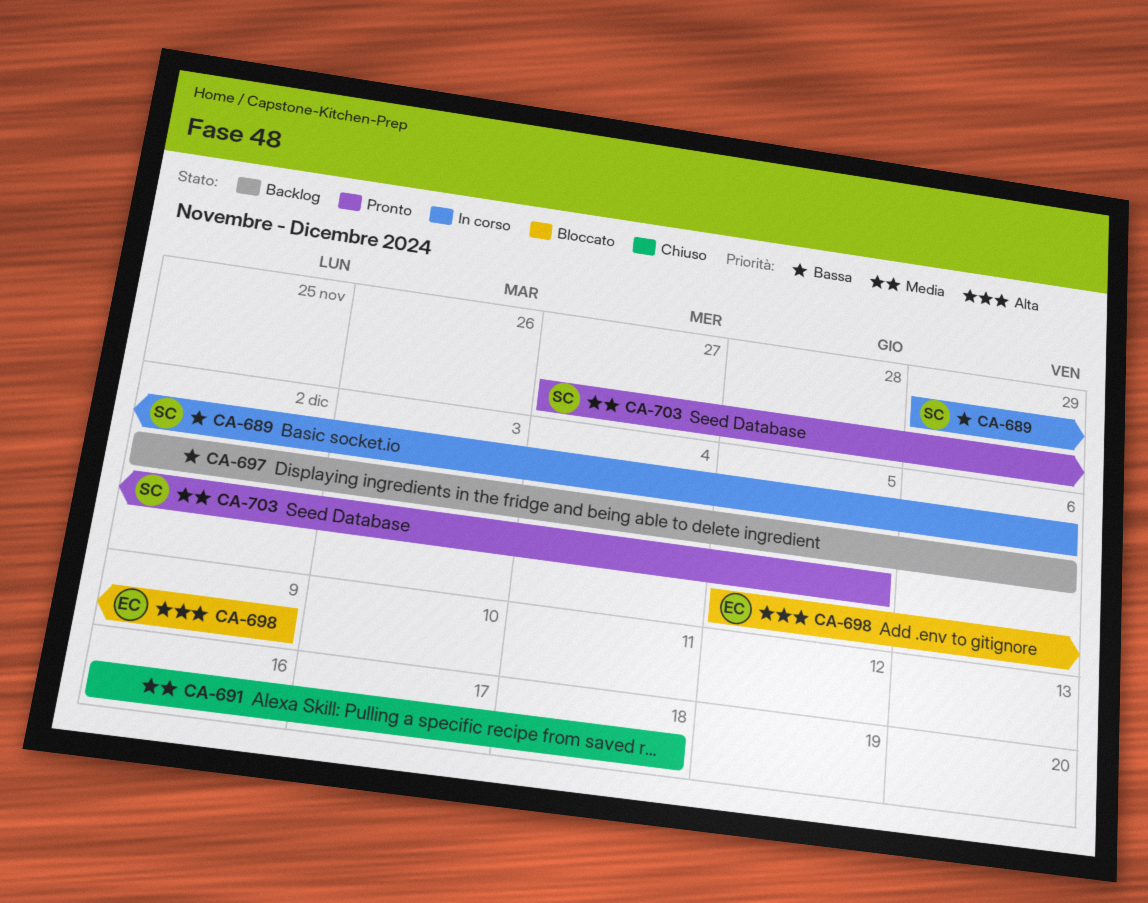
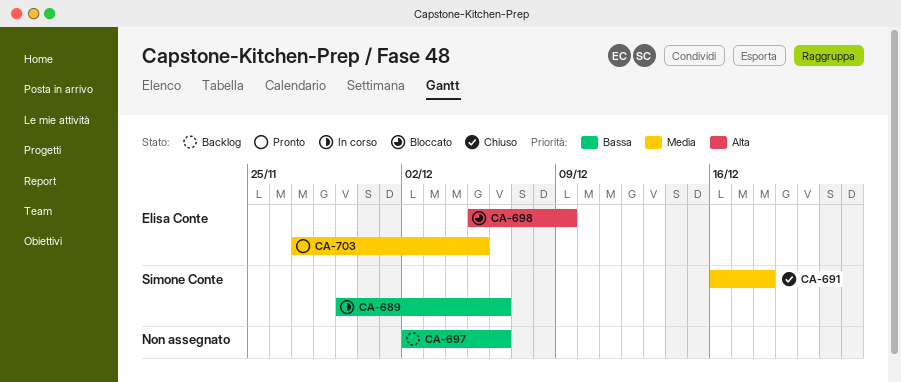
CA-691, owner: none -> Simone Conte
CA-703, owner: Simone Conte -> Elisa Conte

